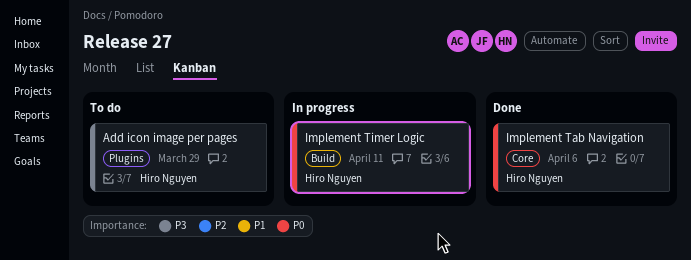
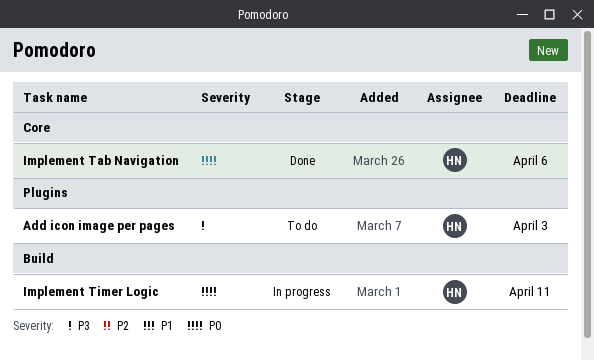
Add icon image per pages, due: Mar 29 -> Apr 3

